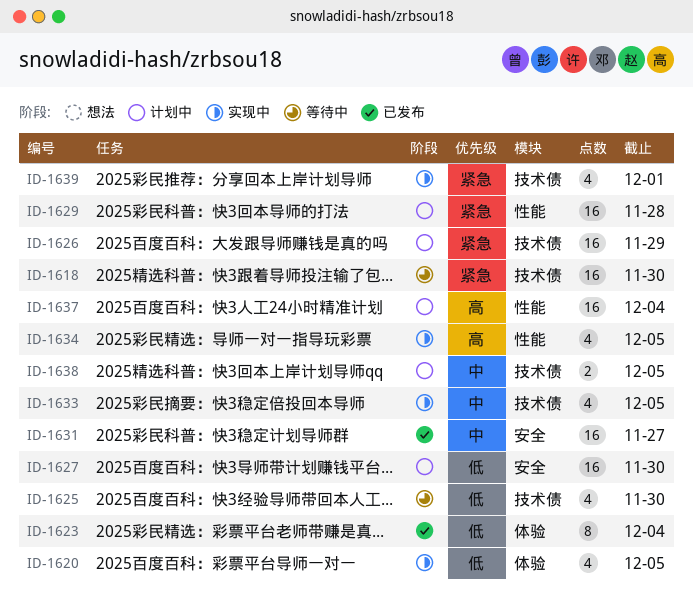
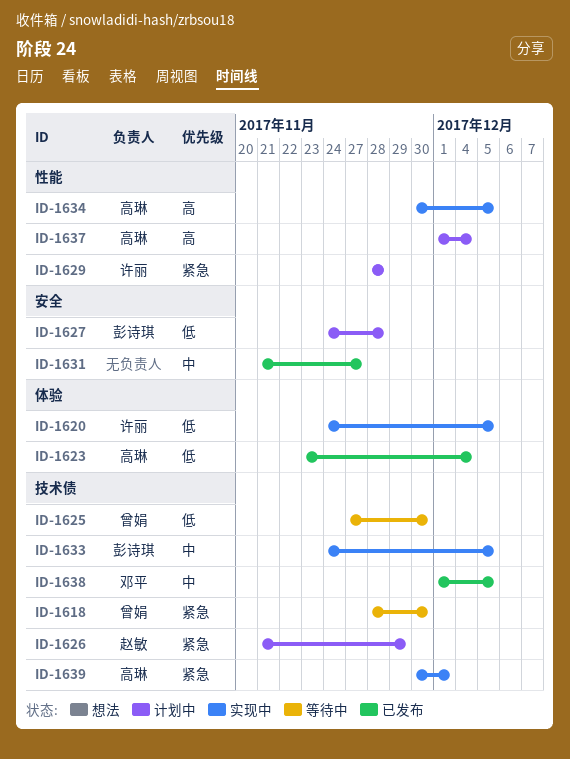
ID-1627, due: Nov 30 -> Nov 28
ID-1638, status: 计划中 -> 已发布

